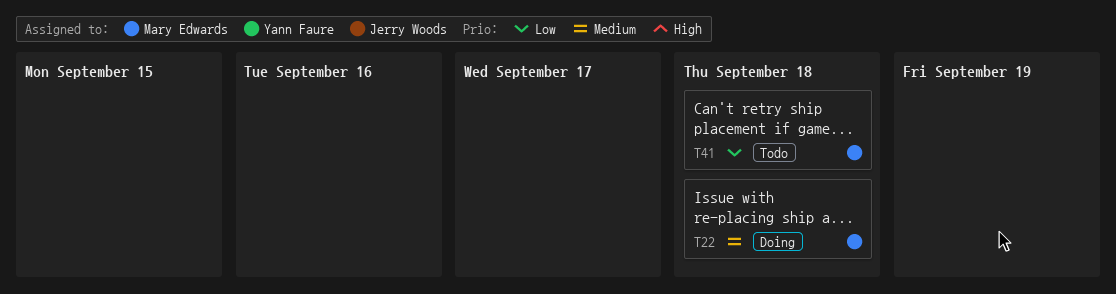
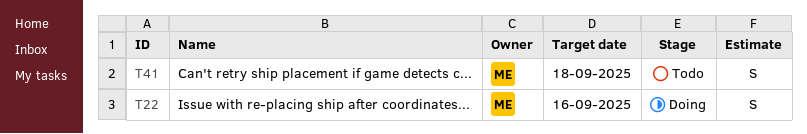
T22, due: Sep 18 -> Sep 16

